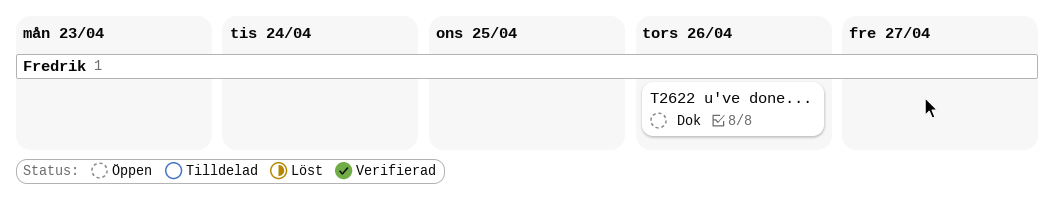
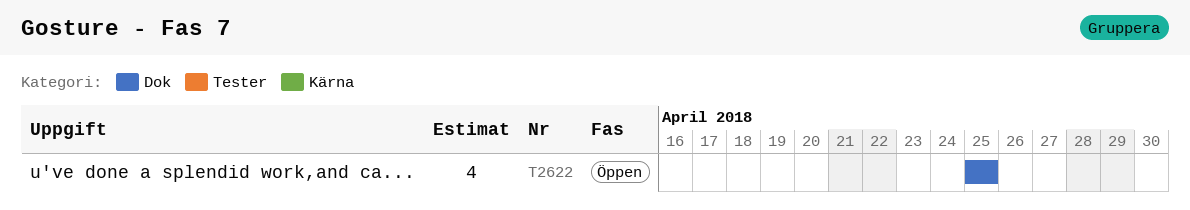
T2622, due: Apr 26 -> Apr 25

